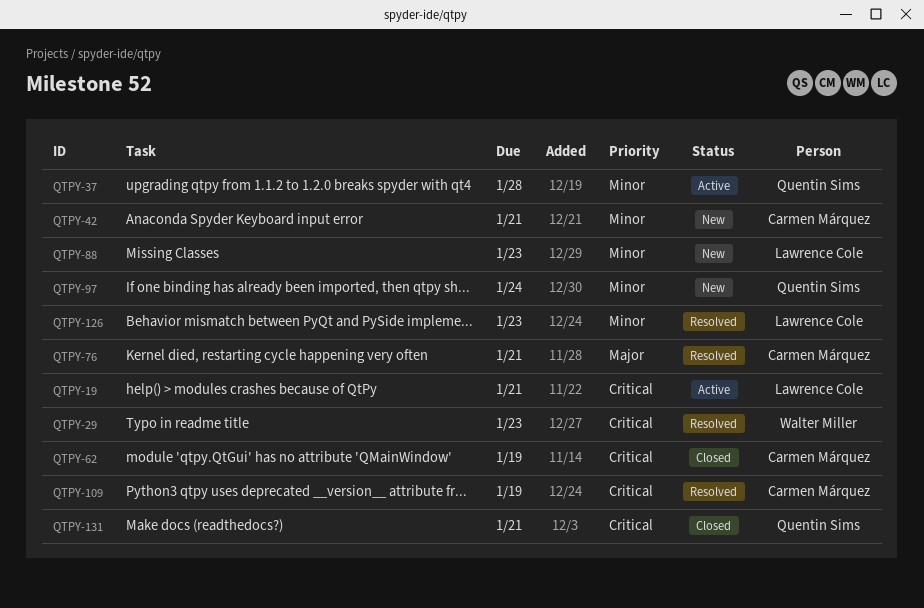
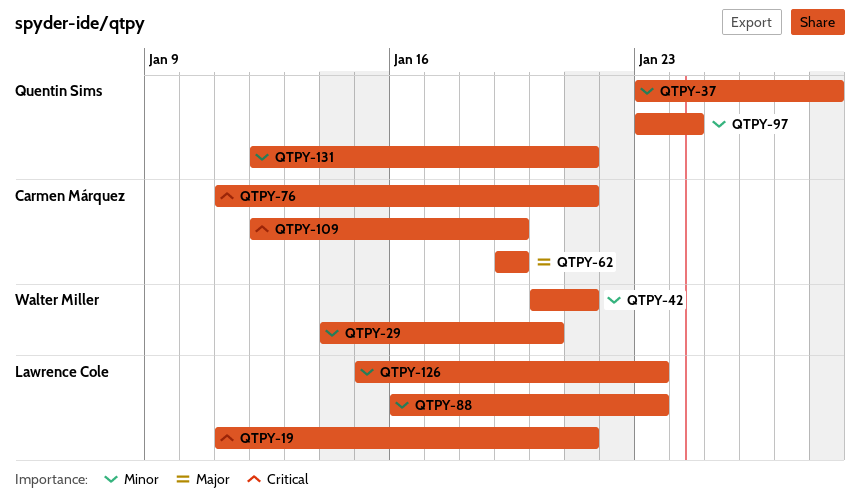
QTPY-29, priority: Critical -> Minor
QTPY-29, due: Jan 23 -> Jan 20
QTPY-42, owner: Carmen Márquez -> Walter Miller
QTPY-62, priority: Critical -> Major
QTPY-76, priority: Major -> Critical
QTPY-131, priority: Critical -> Minor

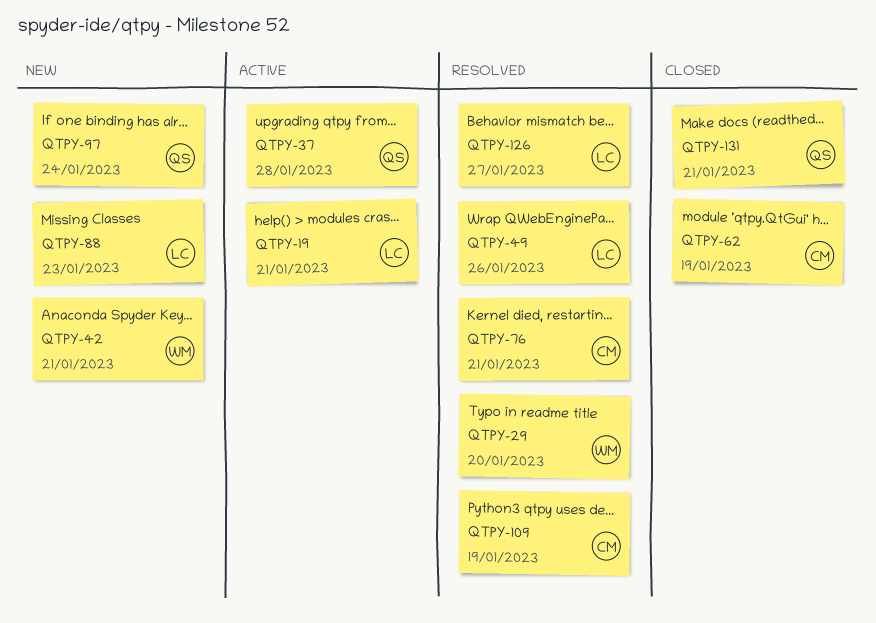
QTPY-49: none -> present
QTPY-126, due: Jan 23 -> Jan 27

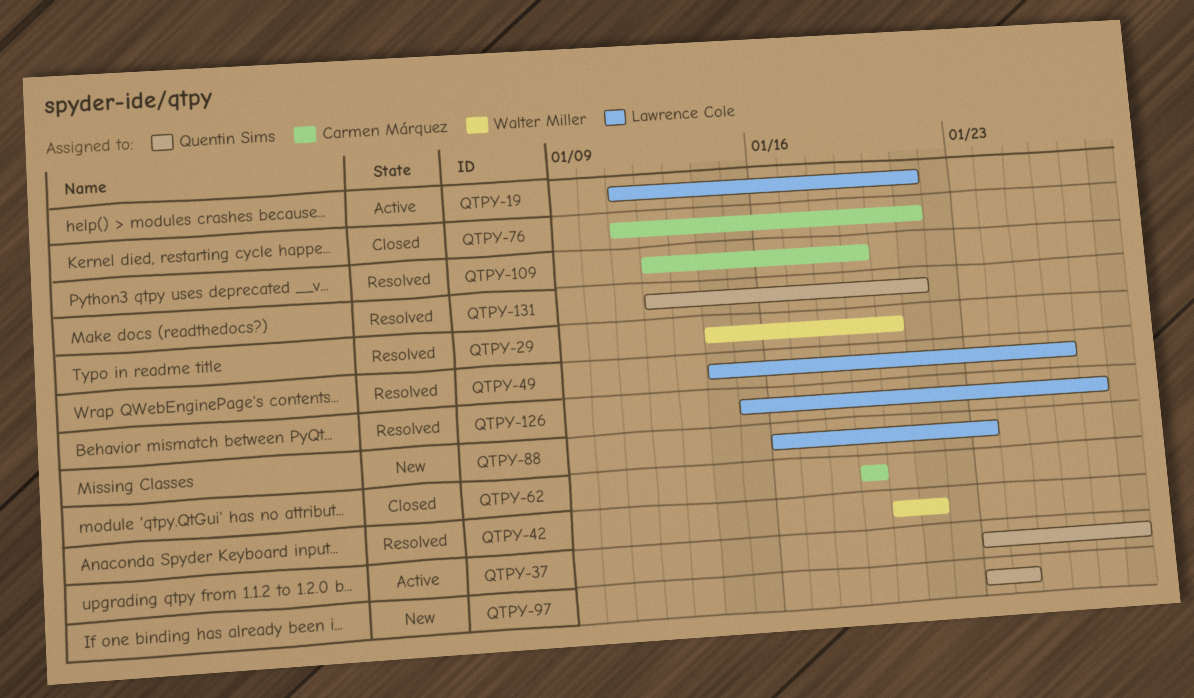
QTPY-42, status: New -> Resolved
QTPY-76, status: Resolved -> Closed
QTPY-131, status: Closed -> Resolved

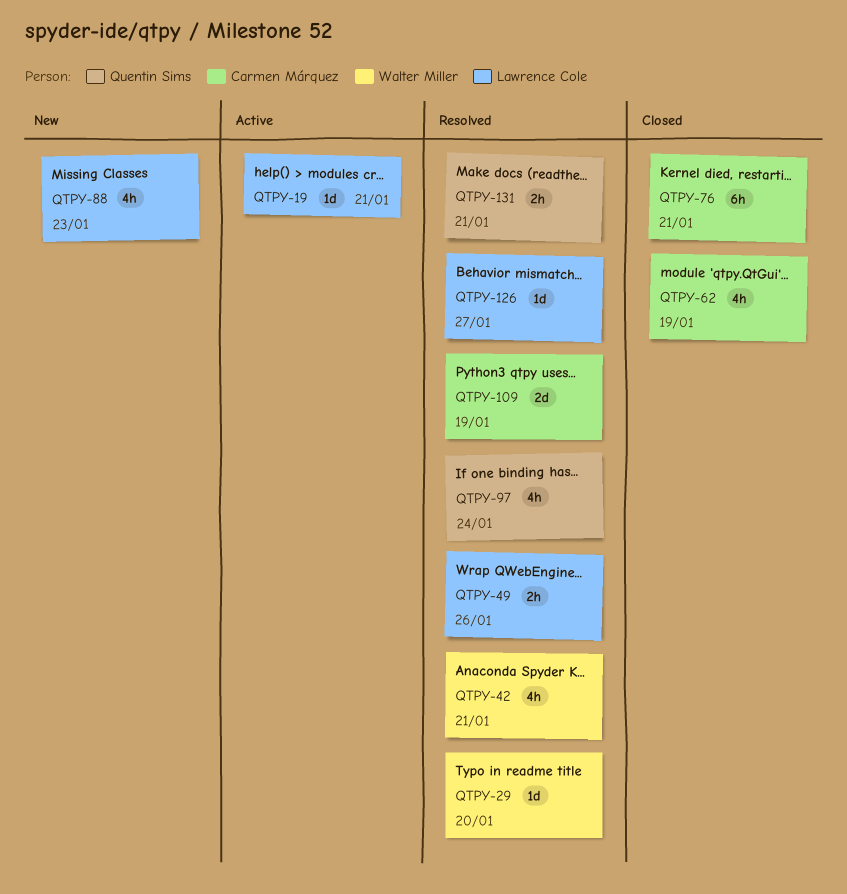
QTPY-37: present -> none
QTPY-97, status: New -> Resolved

